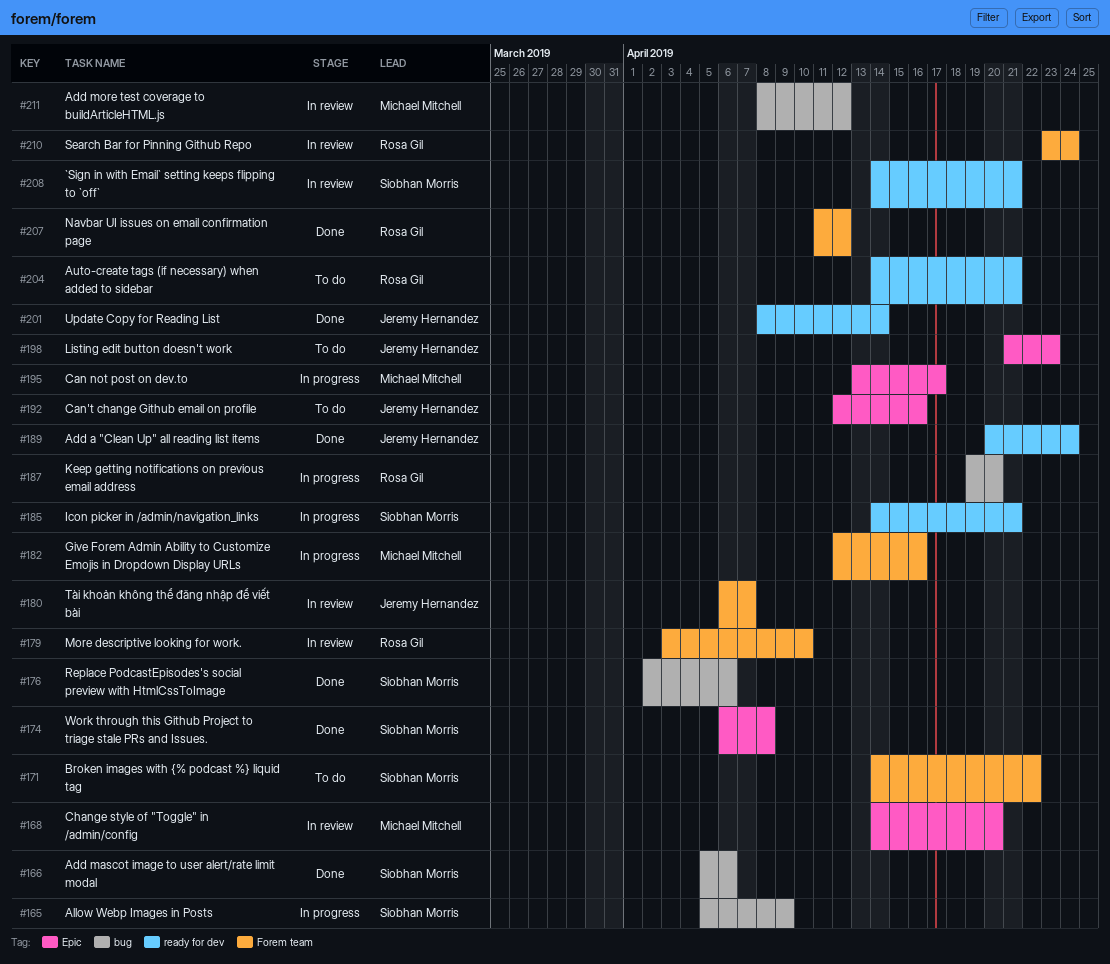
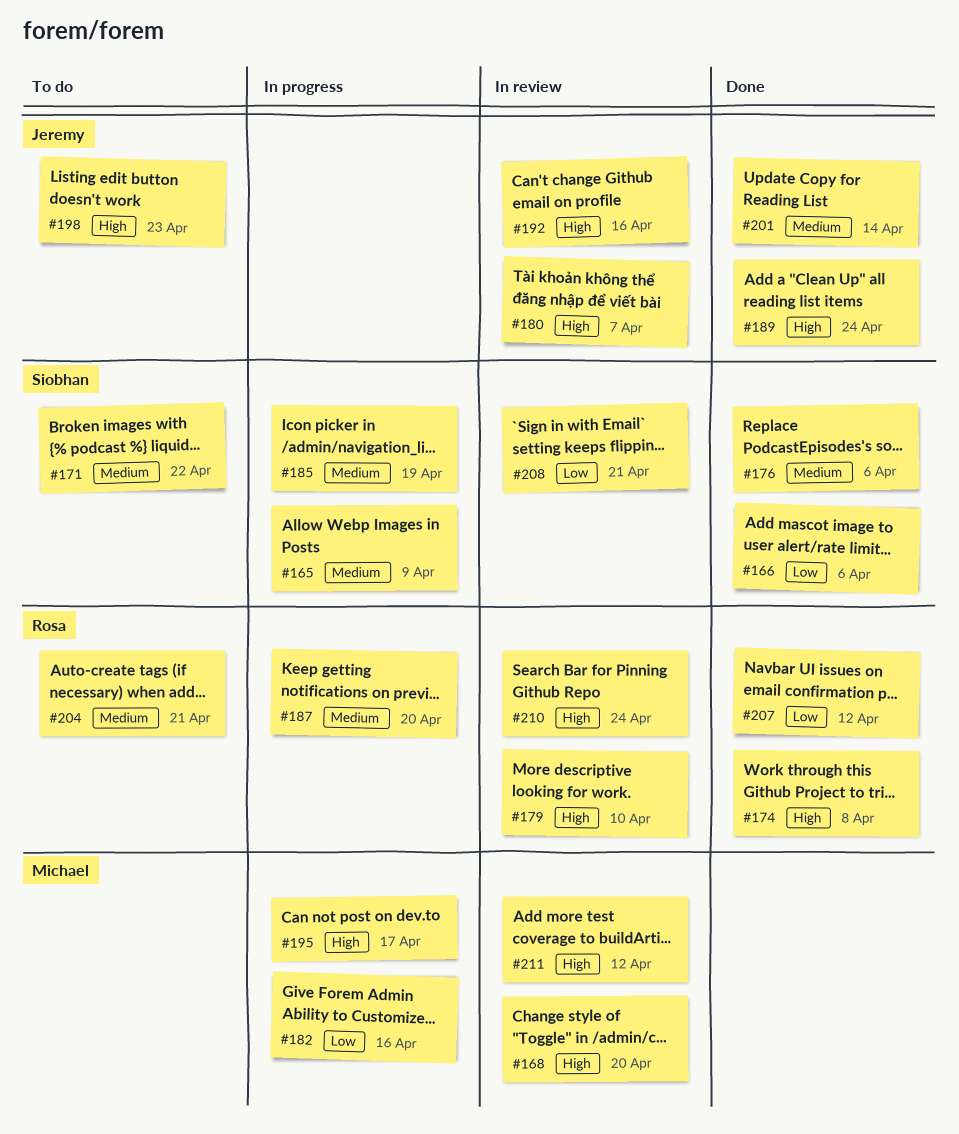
#174, owner: Siobhan Morris -> Rosa Gil
#185, due: Apr 21 -> Apr 19
#192, status: To do -> In review

